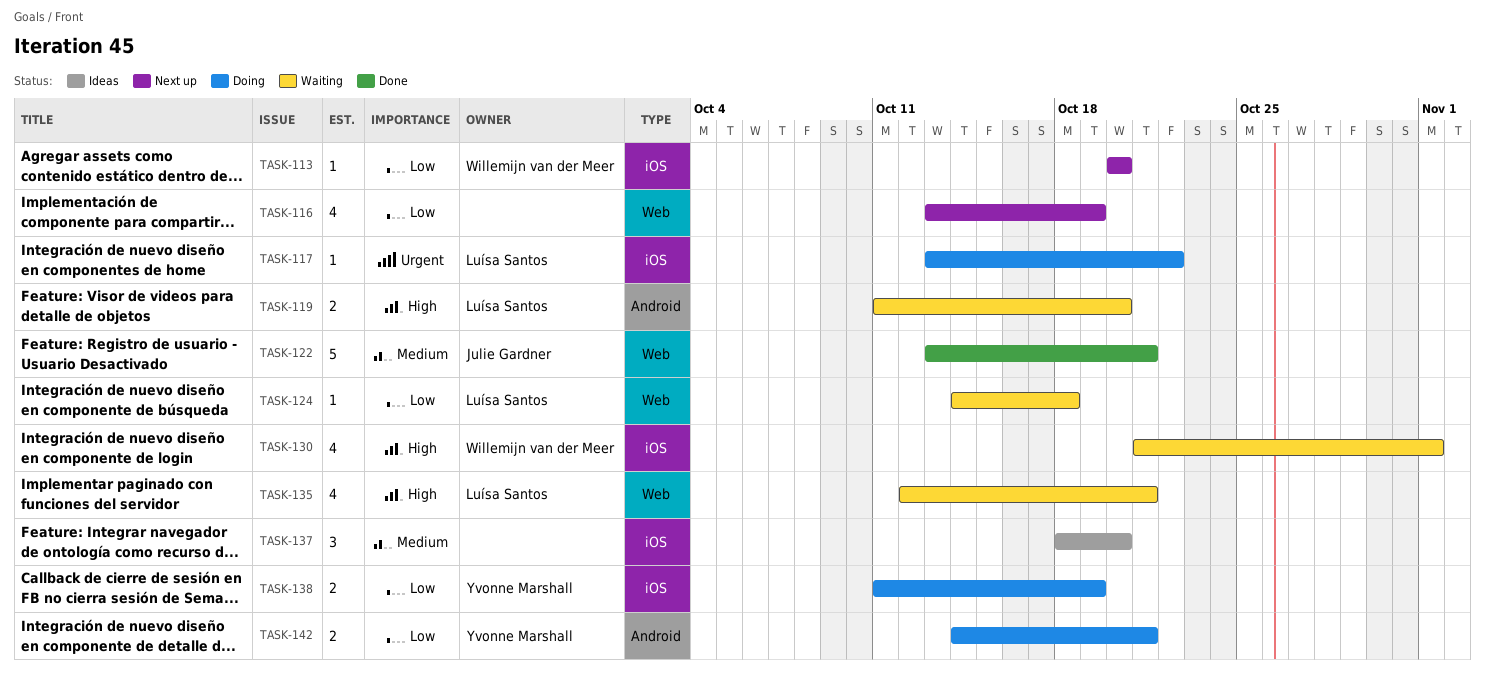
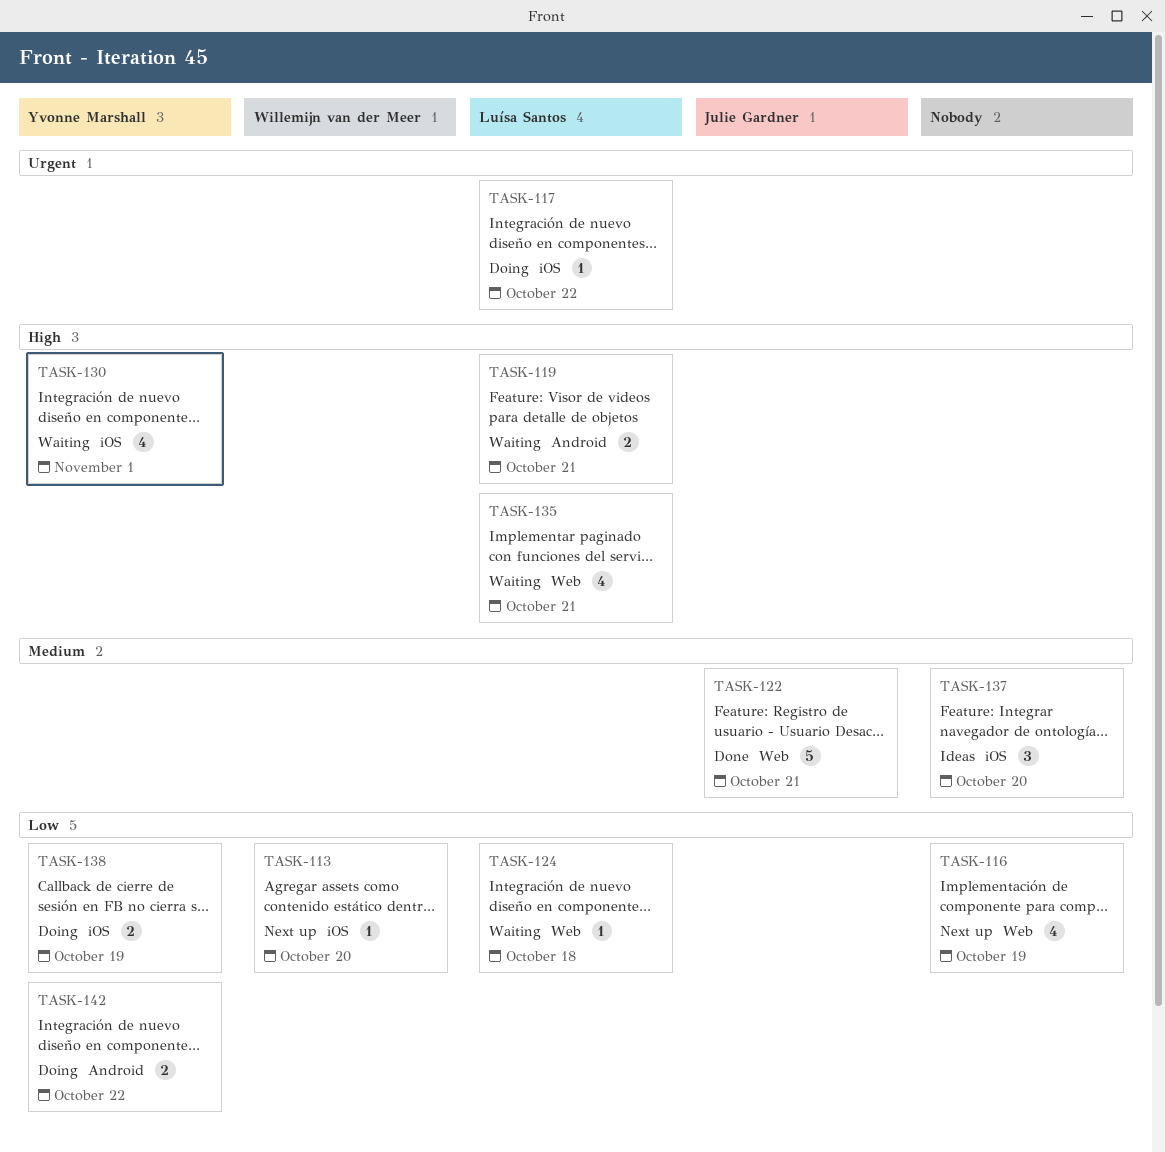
TASK-119, due: Oct 20 -> Oct 21
TASK-130, owner: Willemijn van der Meer -> Yvonne Marshall
TASK-142, due: Oct 21 -> Oct 22

